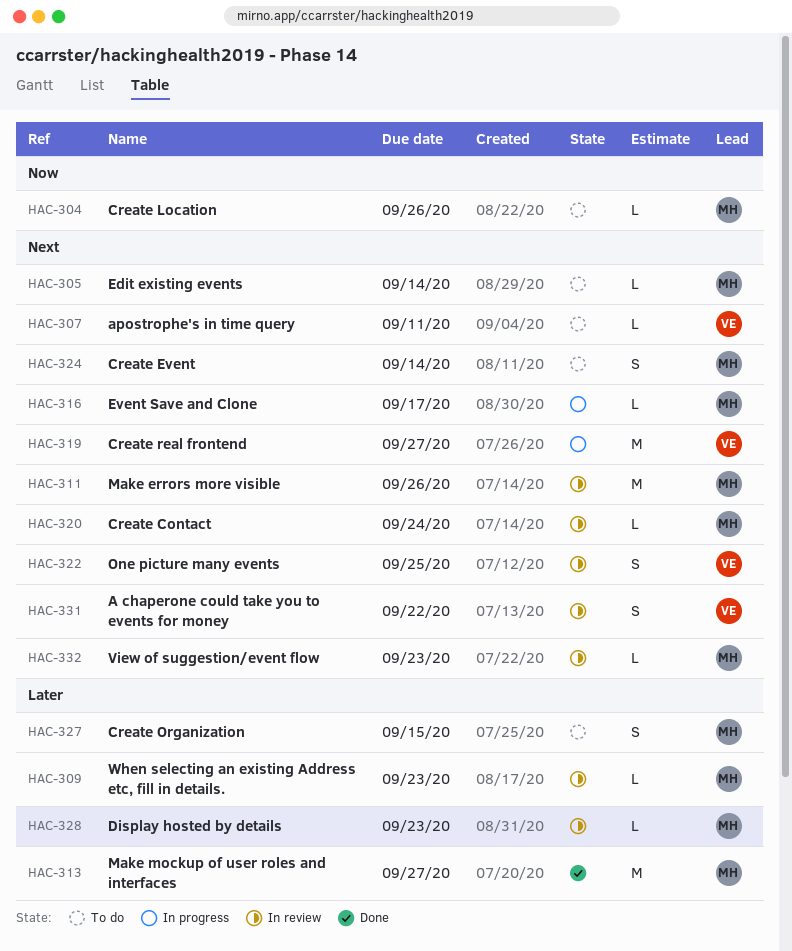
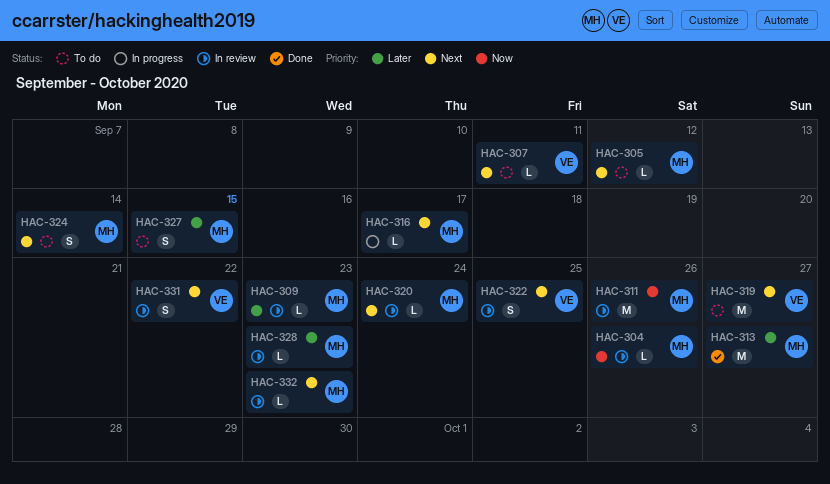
HAC-304, status: To do -> In review
HAC-305, due: Sep 14 -> Sep 12
HAC-311, priority: Next -> Now
HAC-319, status: In progress -> To do

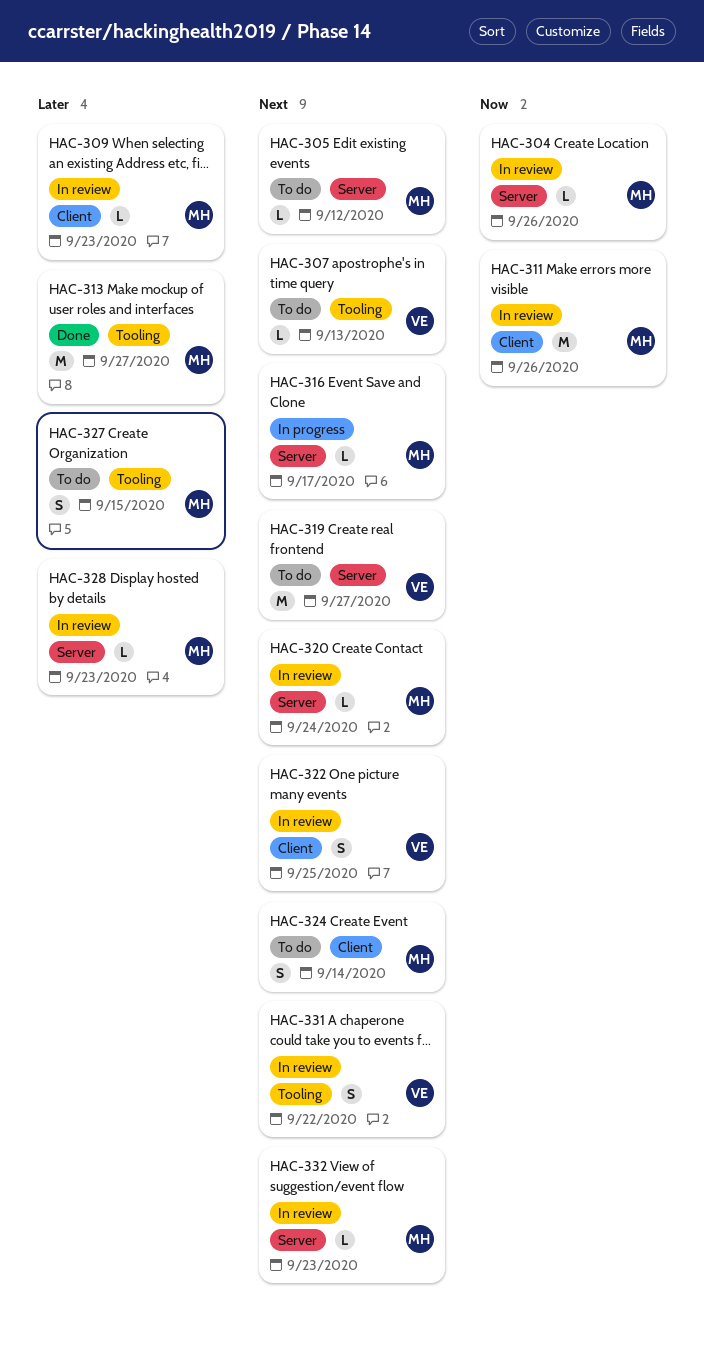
HAC-307, due: Sep 11 -> Sep 13

